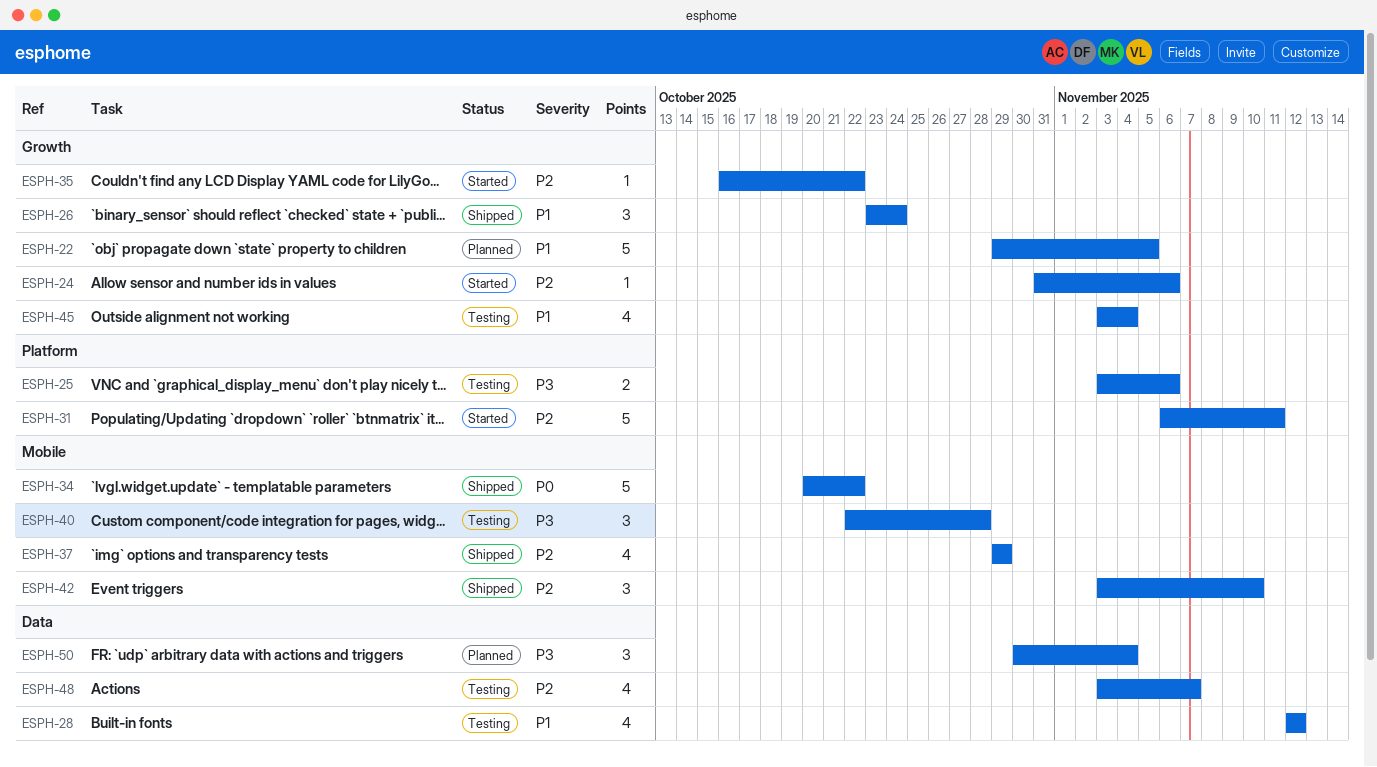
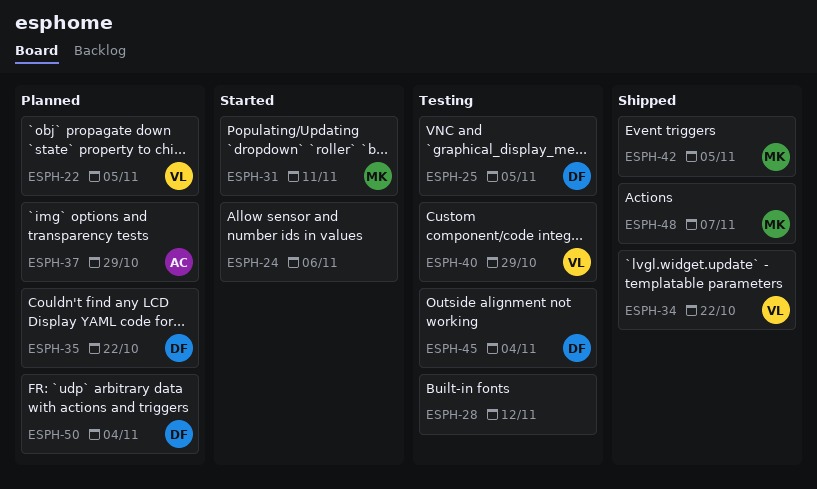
ESPH-25, due: Nov 6 -> Nov 5
ESPH-26: present -> none
ESPH-35, status: Started -> Planned
ESPH-37, status: Shipped -> Planned
ESPH-40, due: Oct 28 -> Oct 29
ESPH-42, due: Nov 10 -> Nov 5
ESPH-48, status: Testing -> Shipped

